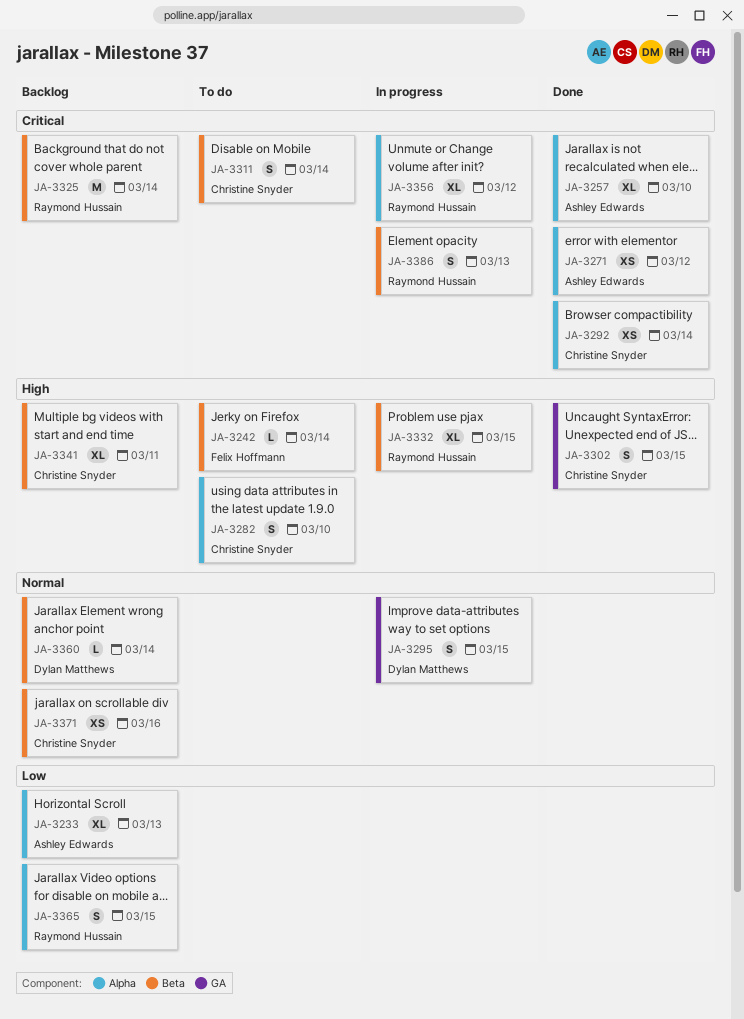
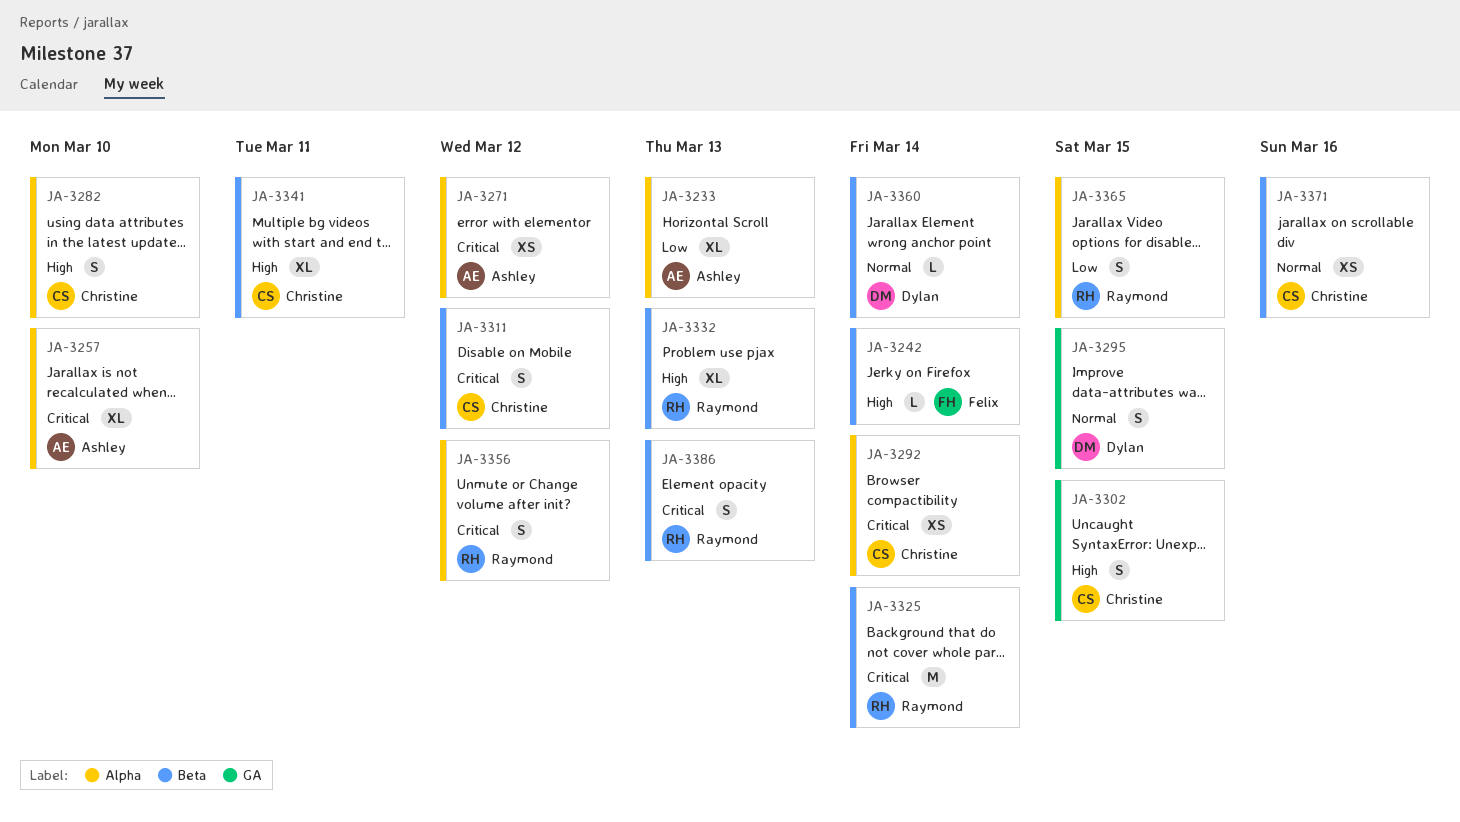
JA-3311, due: Mar 14 -> Mar 12
JA-3332, due: Mar 15 -> Mar 13
JA-3356, estimate: XL -> S

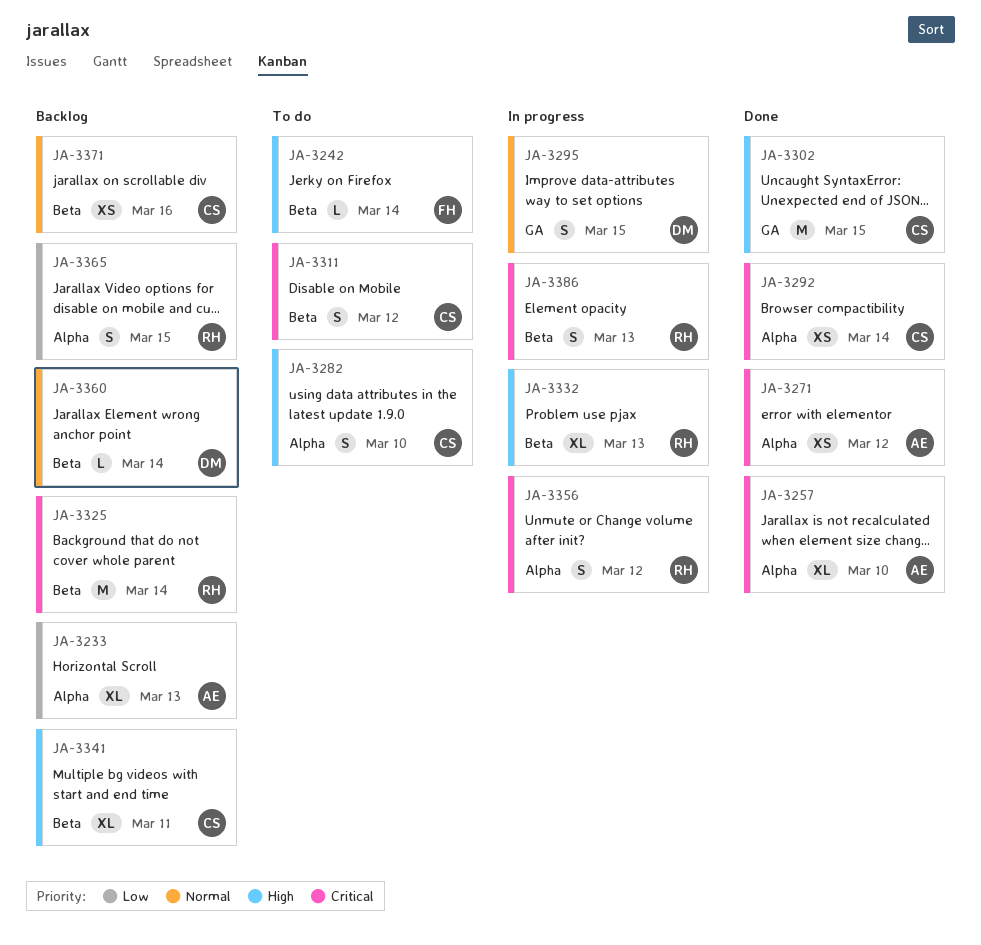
JA-3302, estimate: S -> M

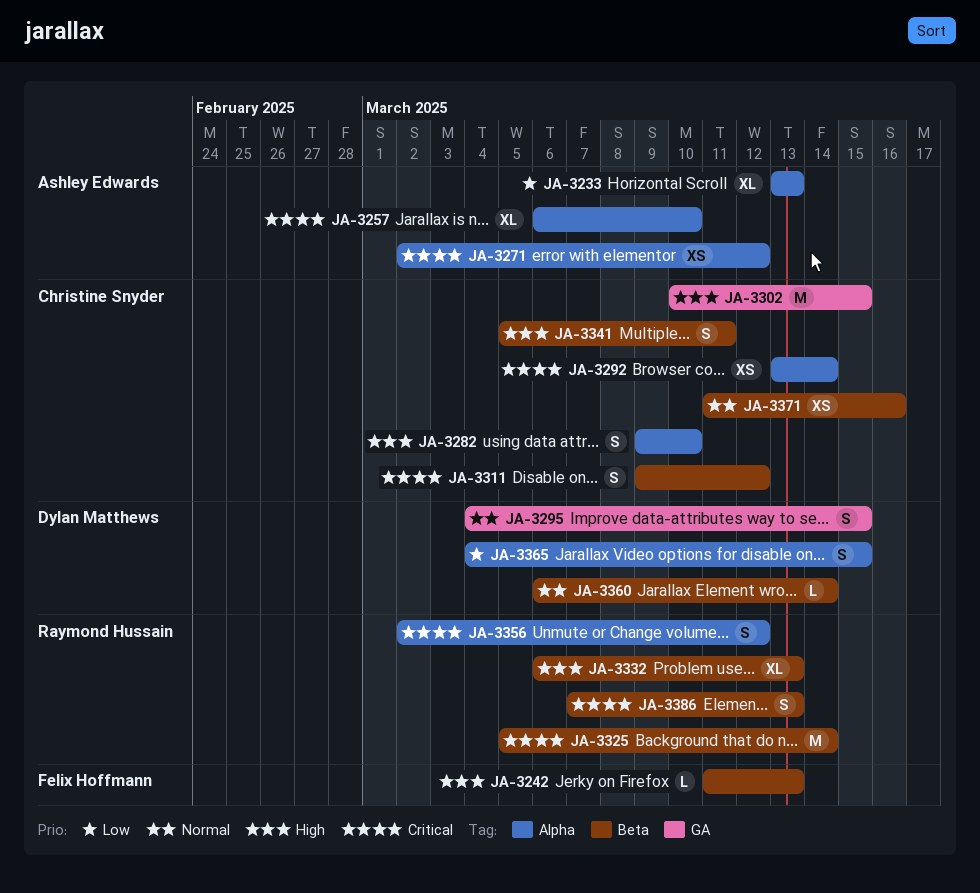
JA-3242, due: Mar 14 -> Mar 13
JA-3341, estimate: XL -> S
JA-3365, owner: Raymond Hussain -> Dylan Matthews

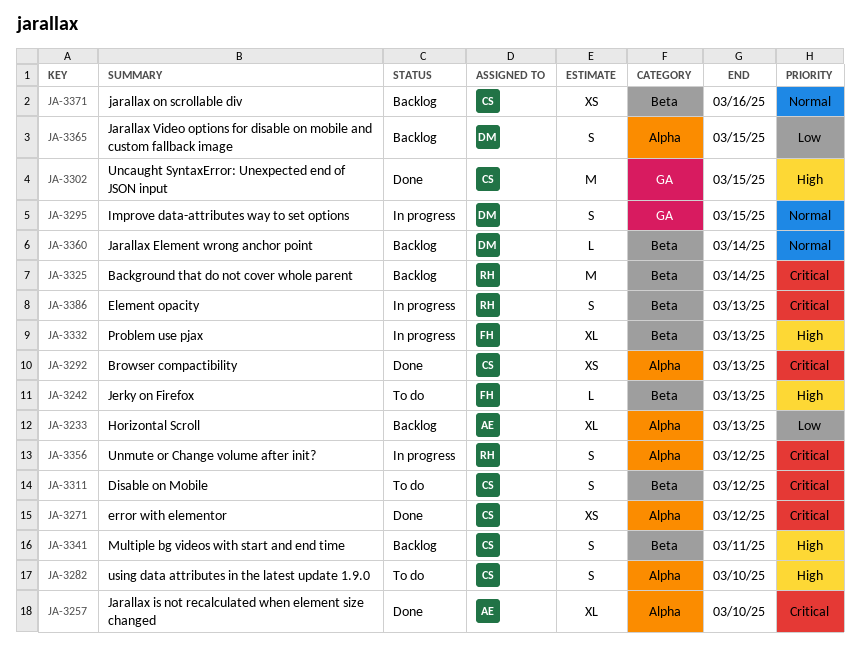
JA-3271, owner: Ashley Edwards -> Christine Snyder
JA-3292, due: Mar 14 -> Mar 13
JA-3332, owner: Raymond Hussain -> Felix Hoffmann

